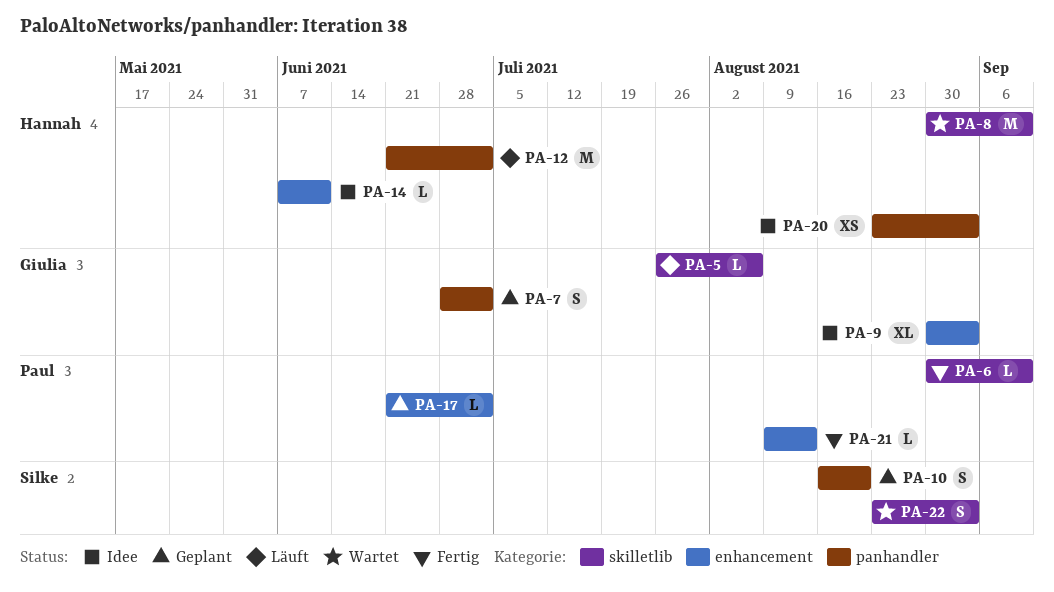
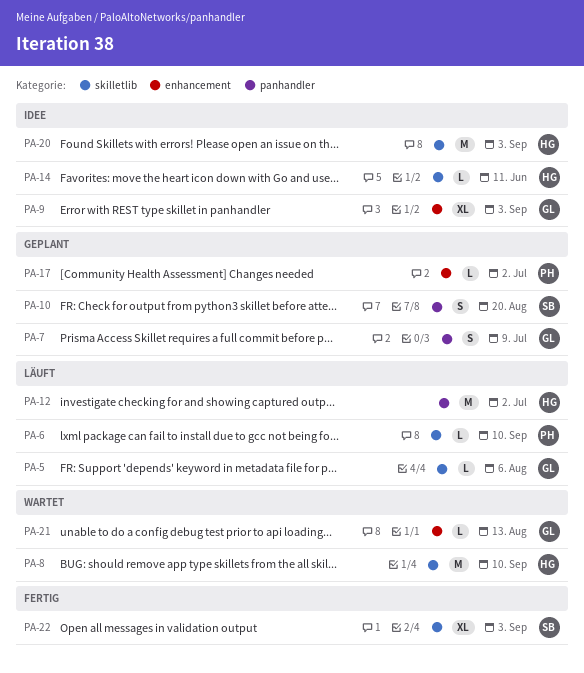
PA-6, status: Fertig -> Läuft
PA-7, due: Jul 2 -> Jul 9
PA-14, label: enhancement -> skilletlib
PA-20, label: panhandler -> skilletlib
PA-20, estimate: XS -> M
PA-21, status: Fertig -> Wartet
PA-21, owner: Paul -> Giulia
PA-22, status: Wartet -> Fertig
PA-22, estimate: S -> XL

